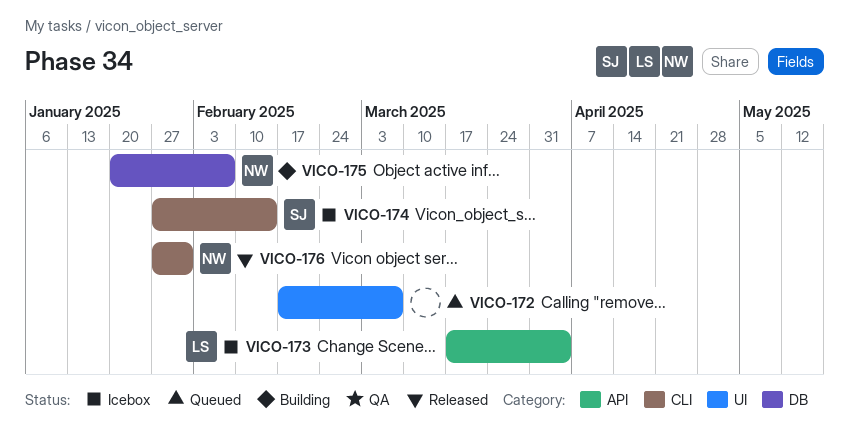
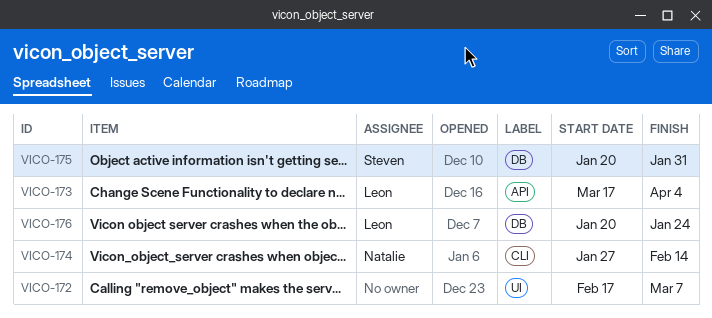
VICO-174, owner: Steven -> Natalie
VICO-175, owner: Natalie -> Steven
VICO-175, due: Feb 7 -> Jan 31
VICO-176, owner: Natalie -> Leon
VICO-176, label: CLI -> DB
VICO-176, start: Jan 27 -> Jan 20
VICO-176, due: Jan 31 -> Jan 24

